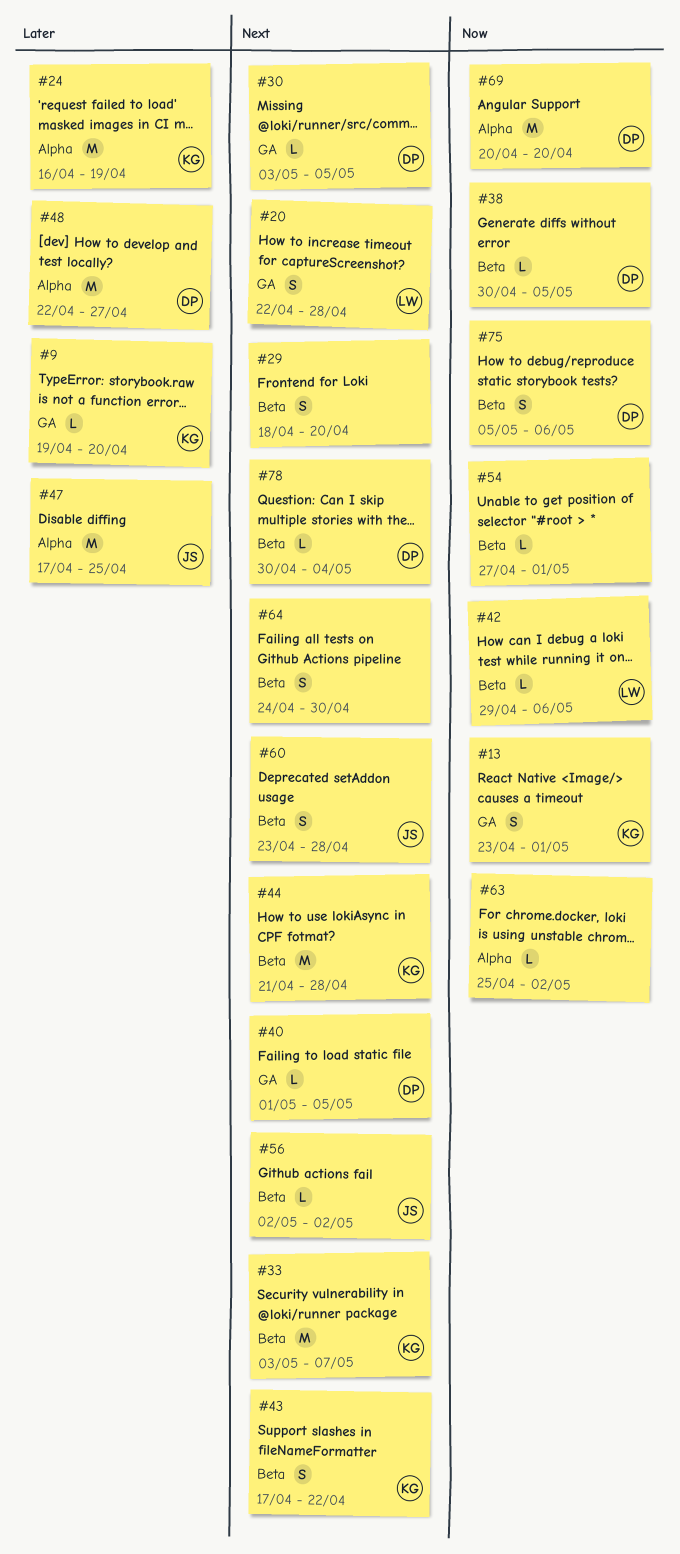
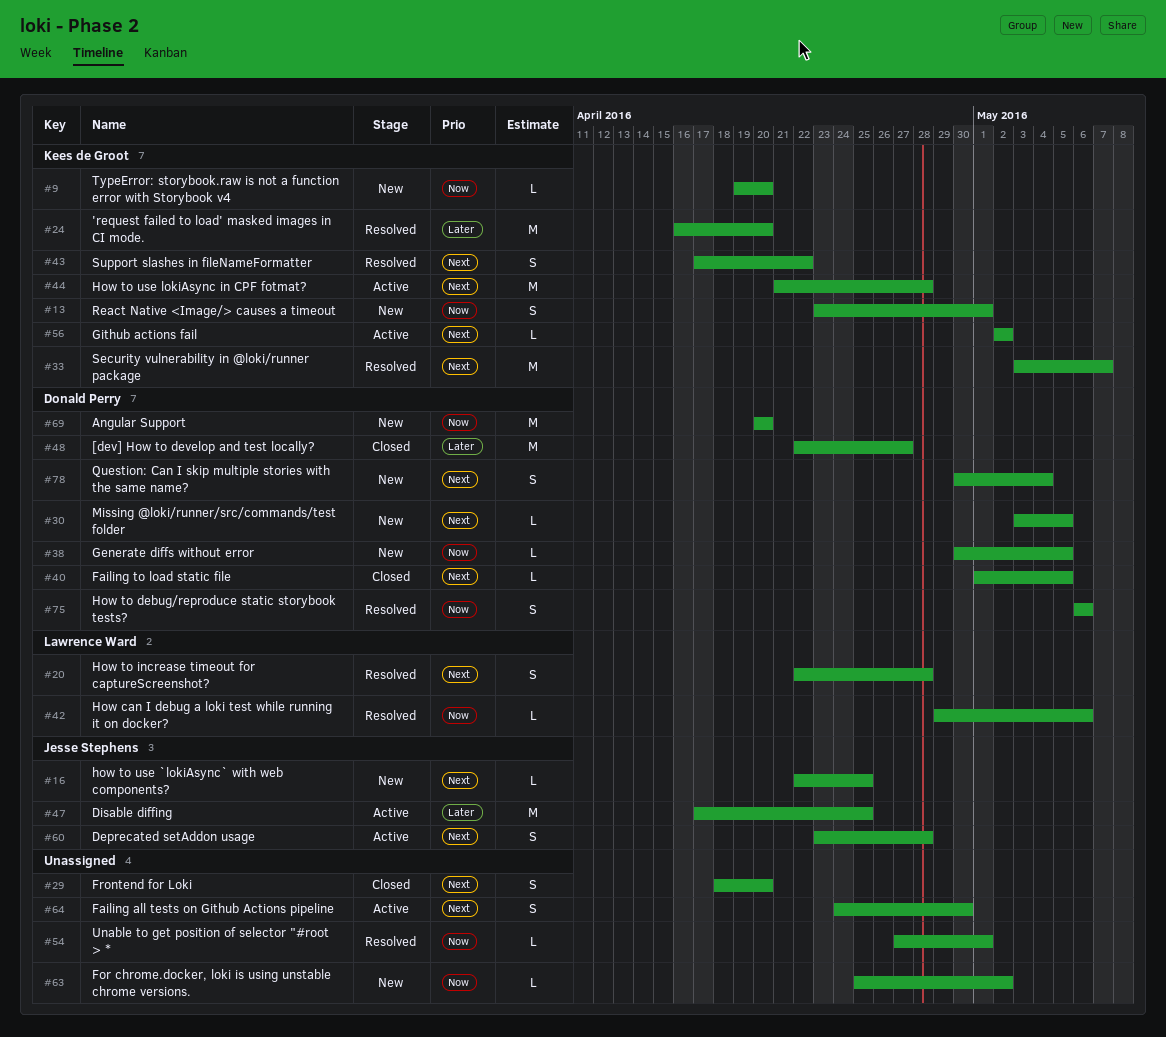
#9, priority: Later -> Now
#16: none -> present
#24, due: Apr 19 -> Apr 20
#56, owner: Jesse Stephens -> Kees de Groot
#75, start: May 5 -> May 6
#78, estimate: L -> S

